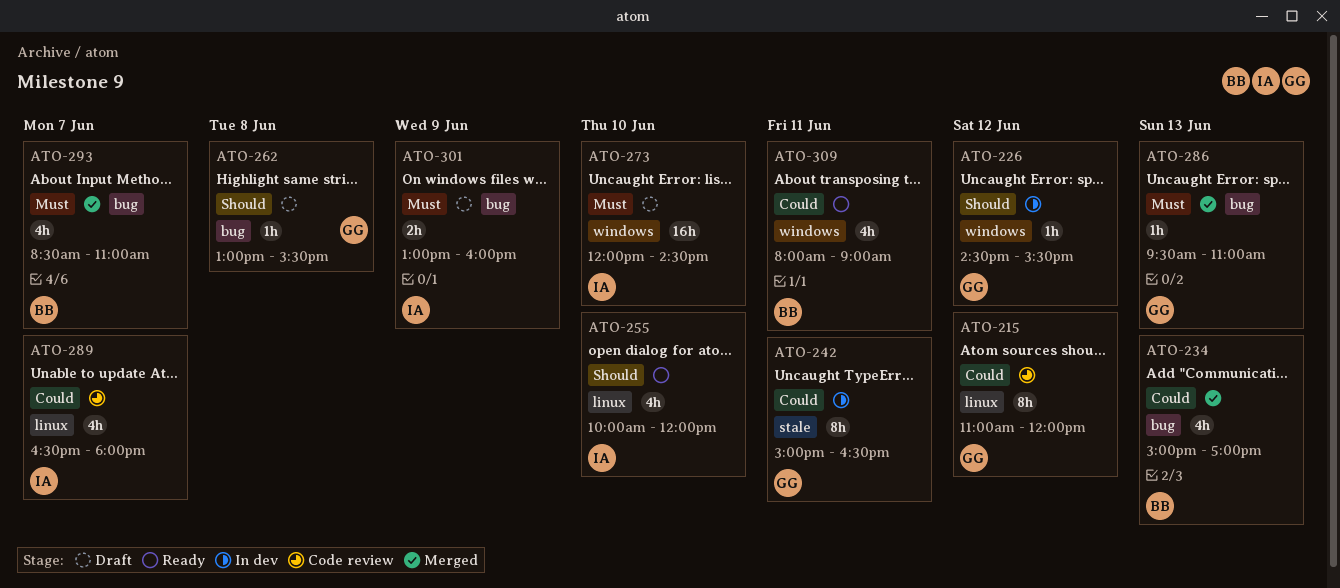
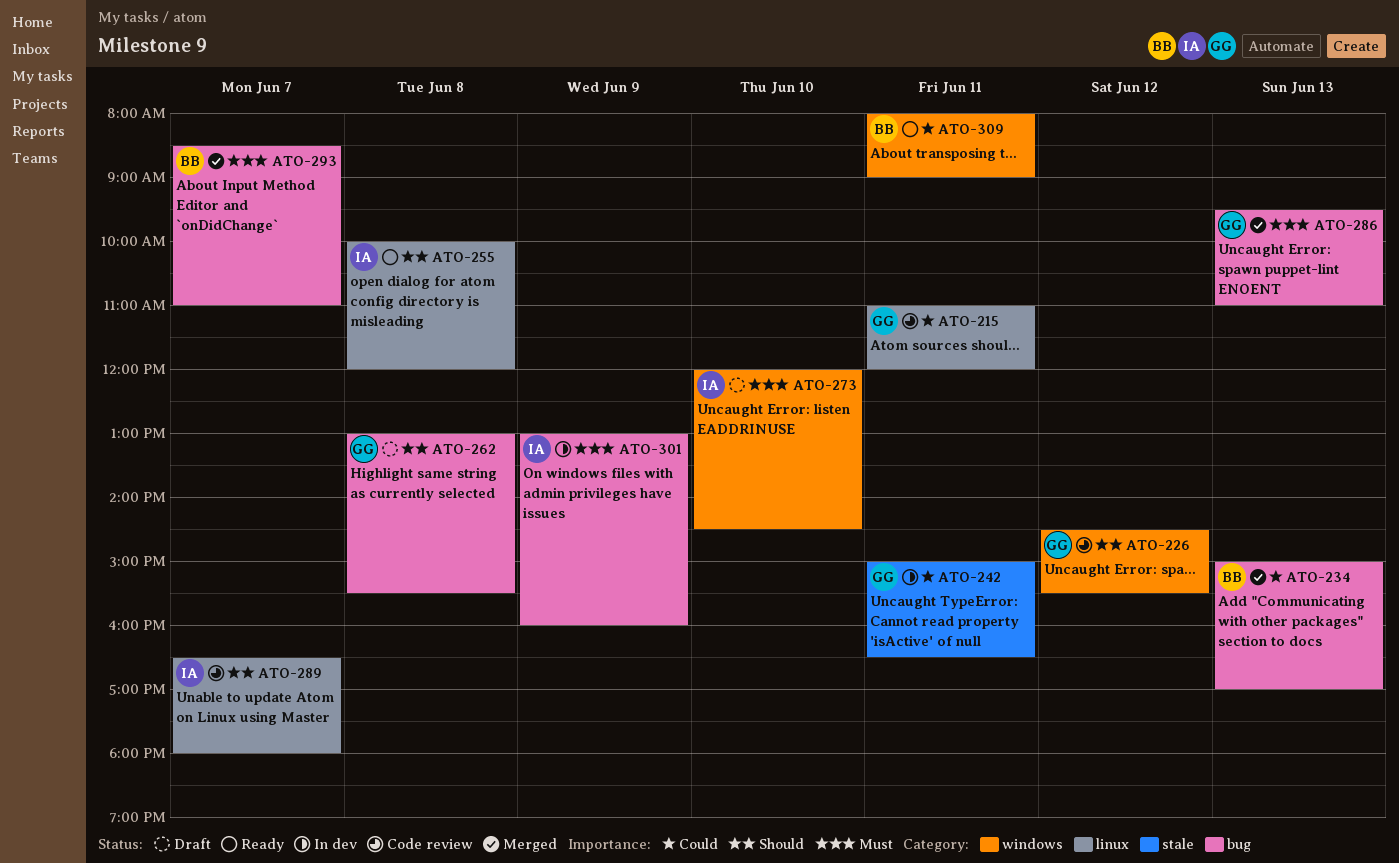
ATO-215, day: Jun 12 -> Jun 11
ATO-226, status: In dev -> Code review
ATO-255, day: Jun 10 -> Jun 8
ATO-289, priority: Could -> Should
ATO-301, status: Draft -> In dev

